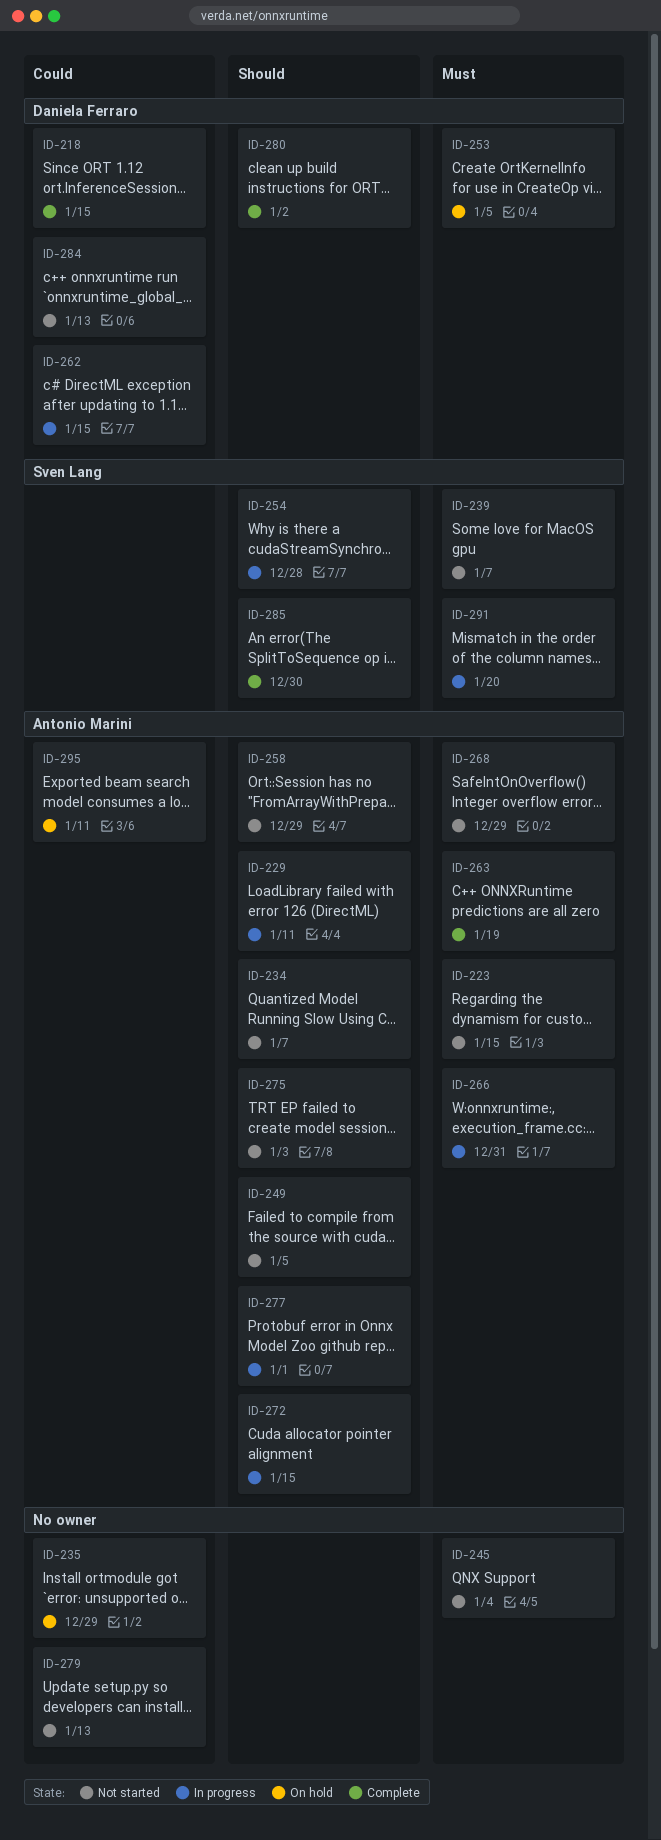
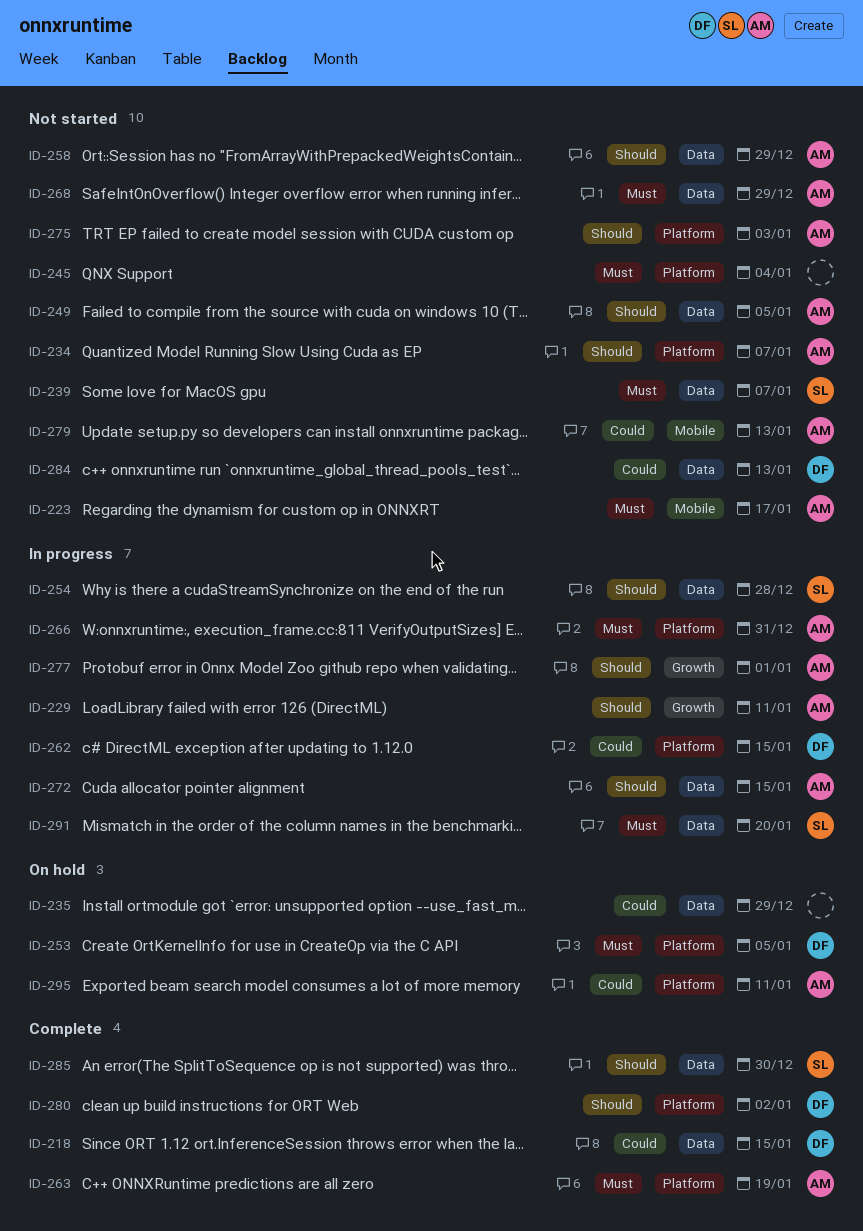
ID-223, due: Jan 15 -> Jan 17
ID-279, owner: none -> Antonio Marini

